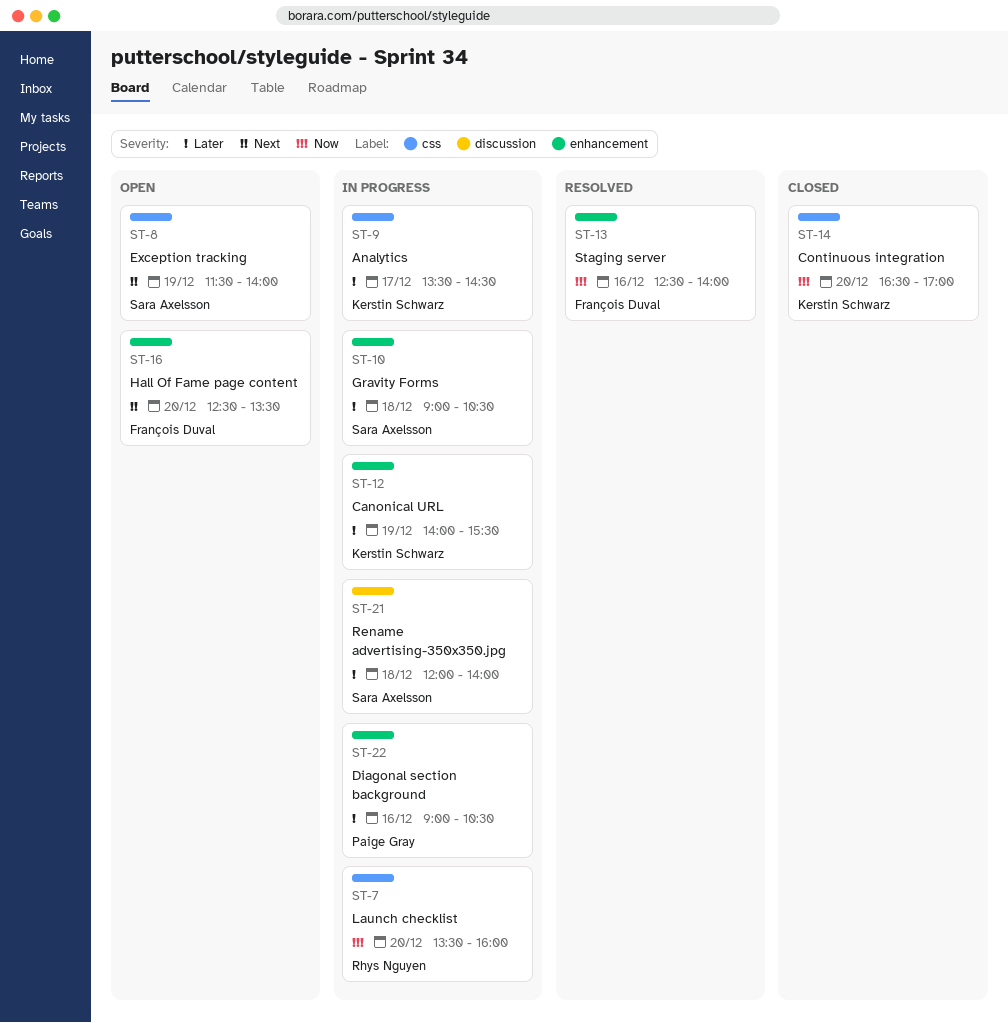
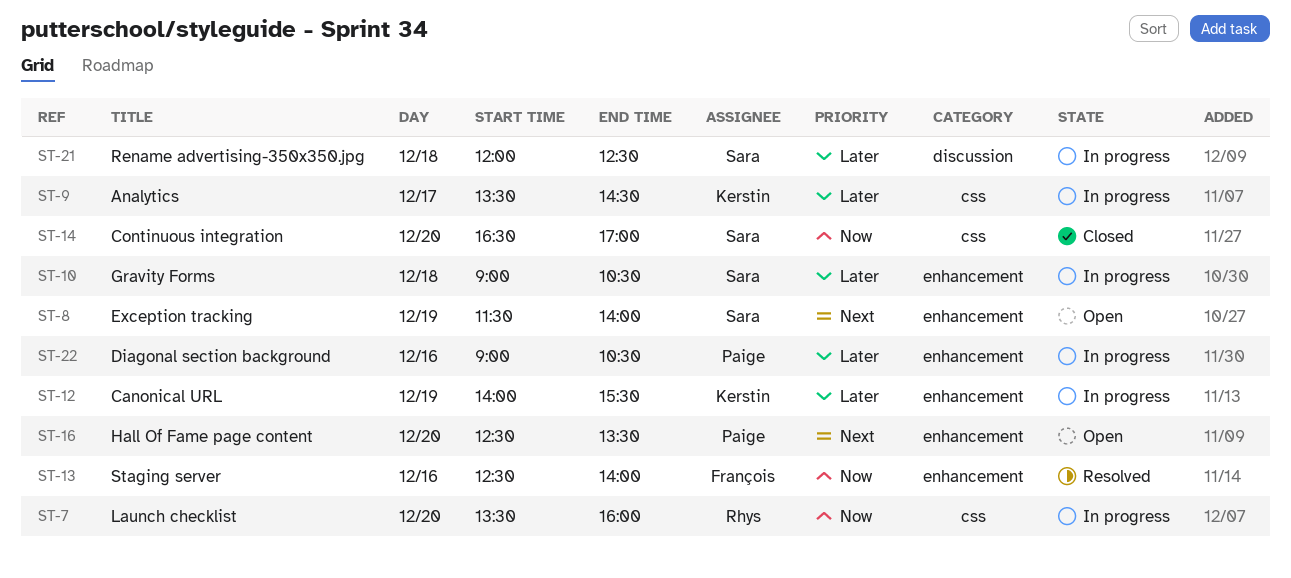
ST-8, label: css -> enhancement
ST-14, owner: Kerstin Schwarz -> Sara Axelsson
ST-16, owner: François Duval -> Paige Gray
ST-21, ends: 14:00 -> 12:30

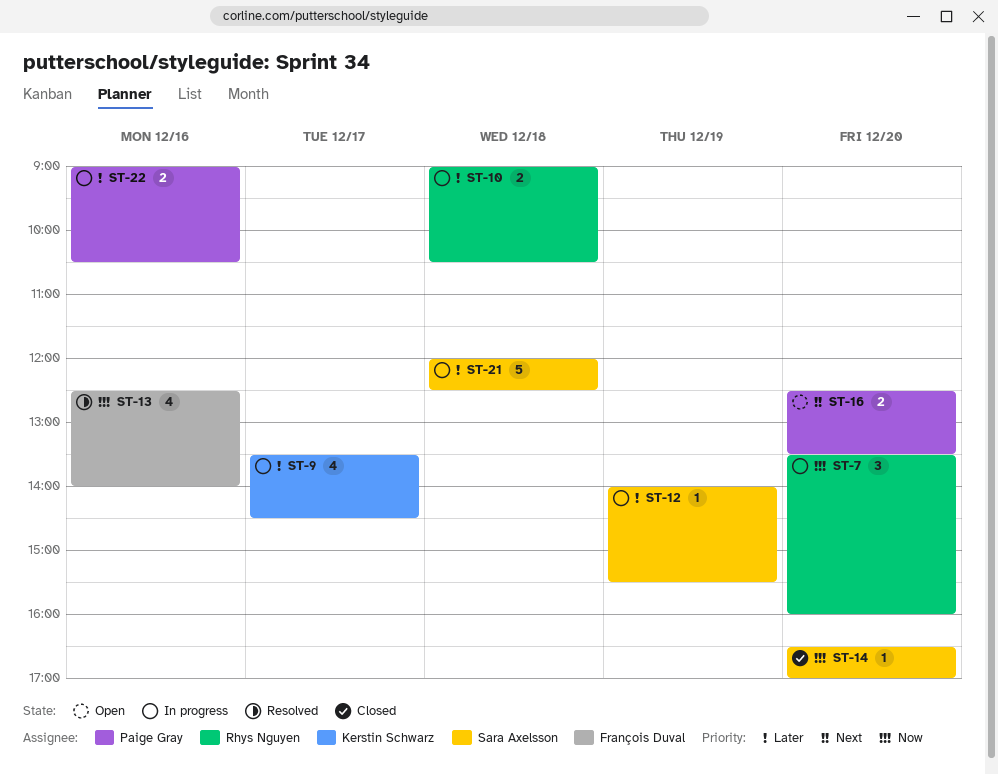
ST-8: present -> none
ST-10, owner: Sara Axelsson -> Rhys Nguyen
ST-12, owner: Kerstin Schwarz -> Sara Axelsson

